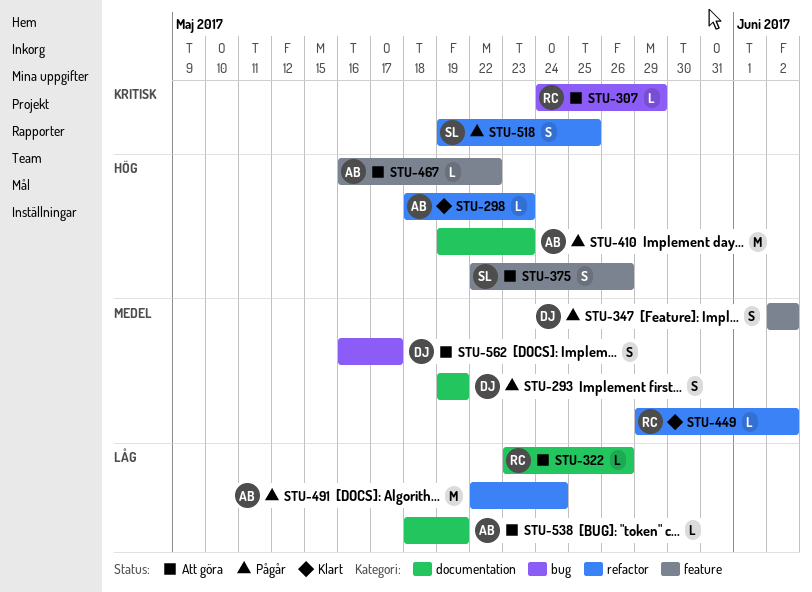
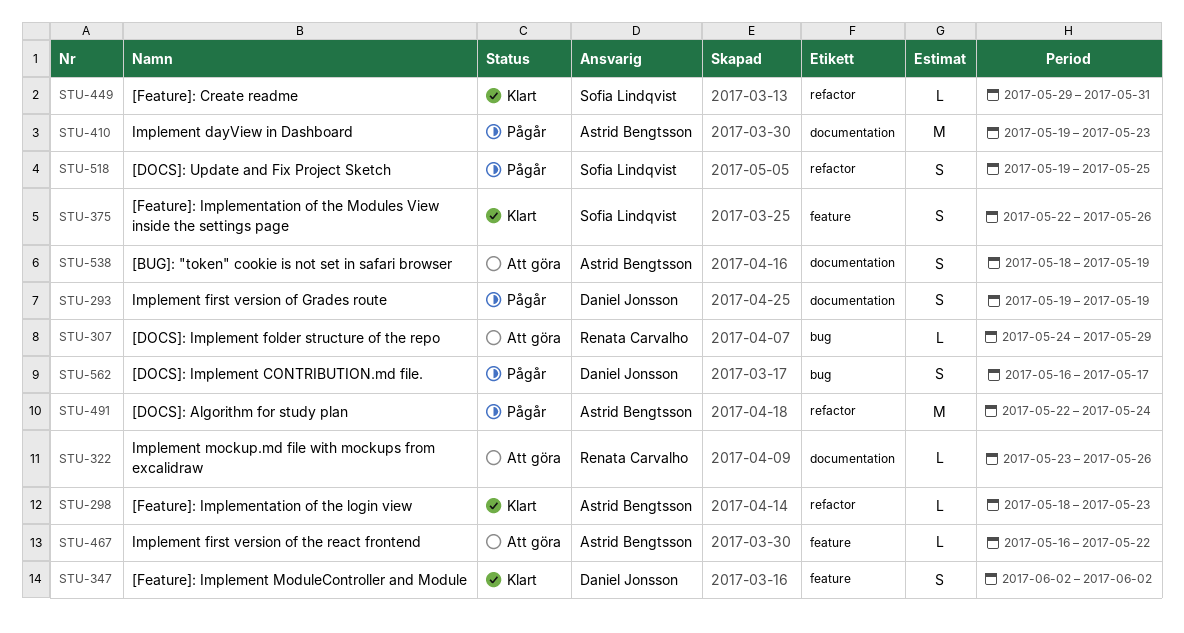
STU-347, status: Pågår -> Klart
STU-375, status: Att göra -> Klart
STU-449, owner: Renata Carvalho -> Sofia Lindqvist
STU-449, due: Jun 2 -> May 31
STU-538, estimate: L -> S
STU-562, status: Att göra -> Pågår

